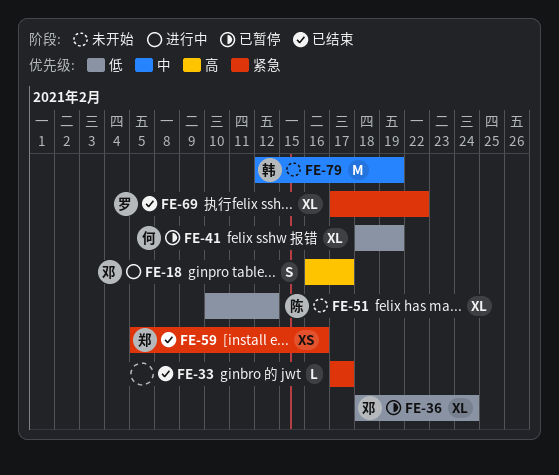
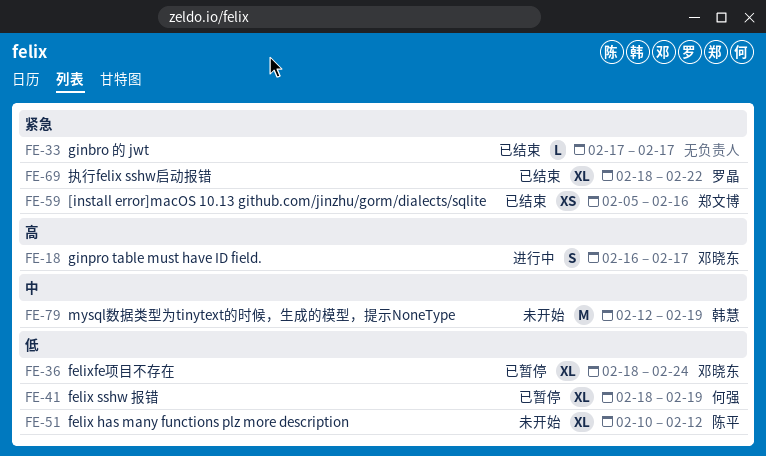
FE-69, start: Feb 17 -> Feb 18

